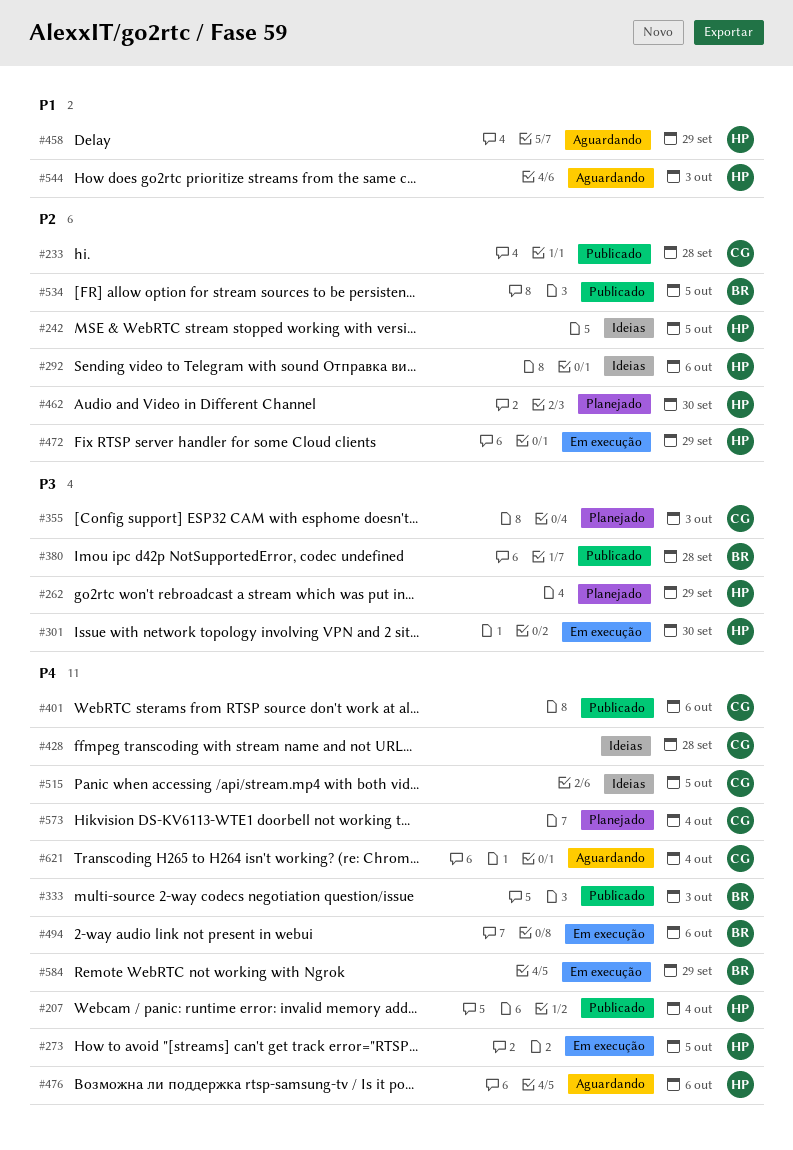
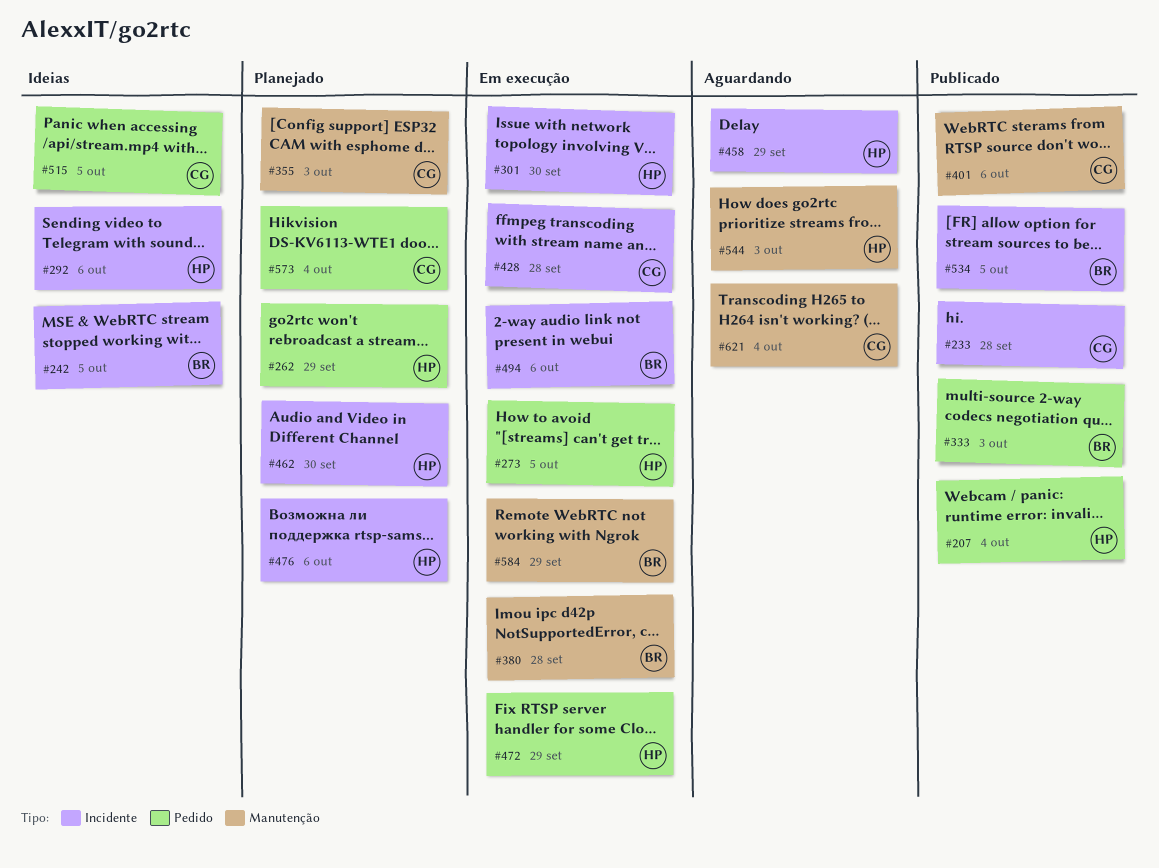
#242, owner: HP -> BR
#380, status: Publicado -> Em execução
#428, status: Ideias -> Em execução
#476, status: Aguardando -> Planejado

